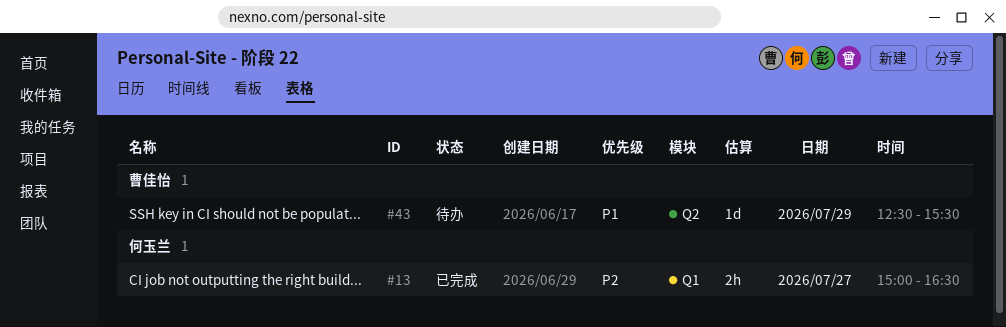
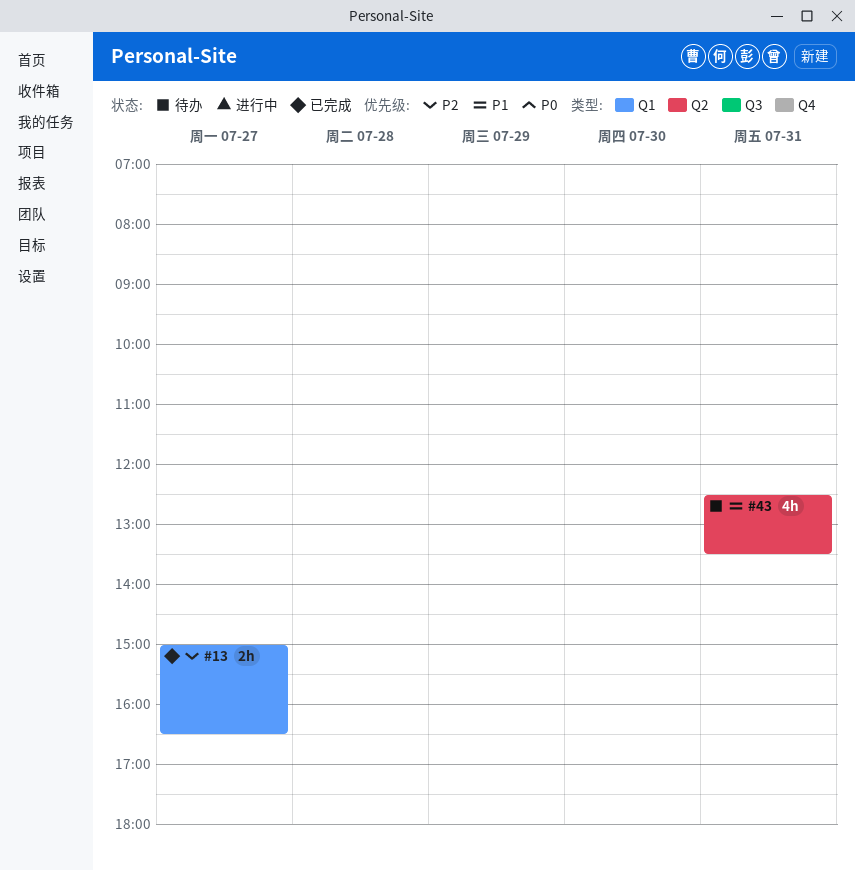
#43, estimate: 1d -> 4h
#43, day: Jul 29 -> Jul 31
#43, ends: 15:30 -> 13:30

